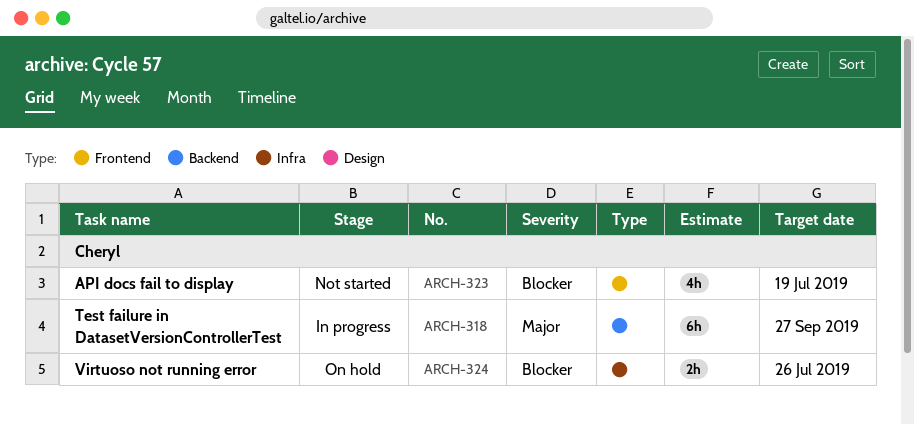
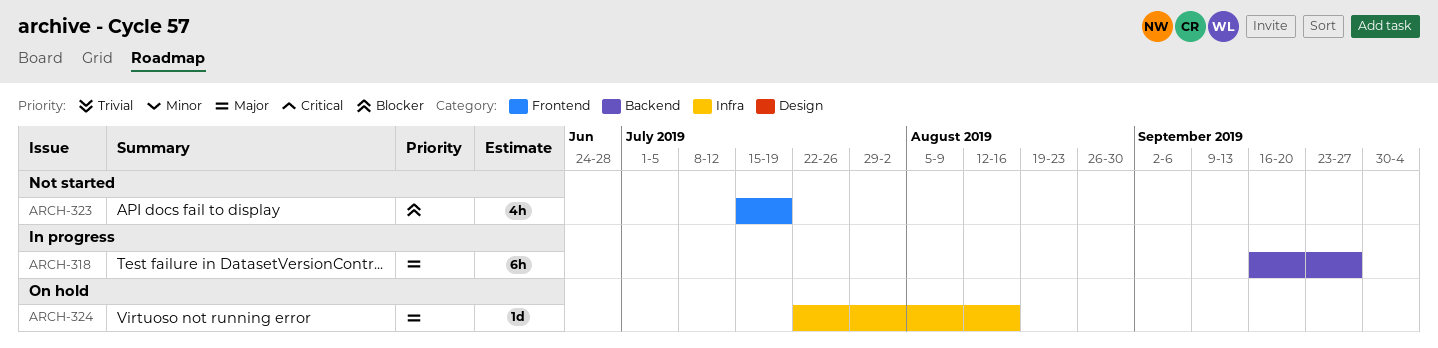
ARCH-324, priority: Blocker -> Major
ARCH-324, estimate: 2h -> 1d
ARCH-324, due: Jul 26 -> Aug 16

